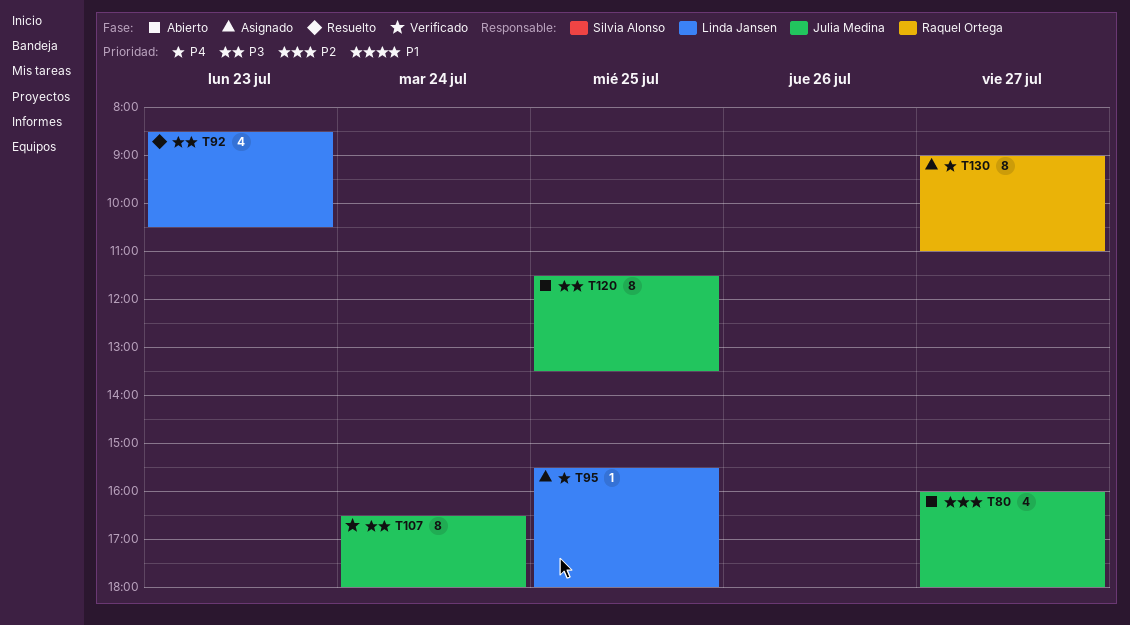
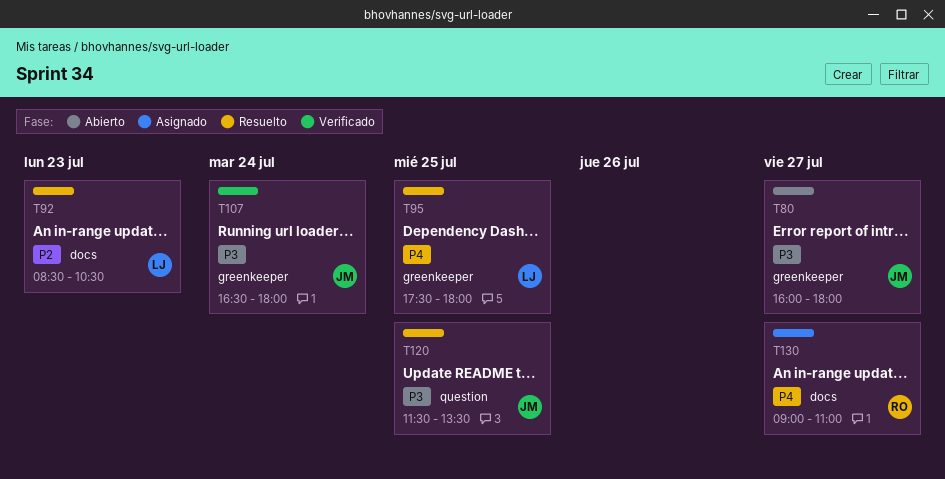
T80, priority: P2 -> P3
T92, priority: P3 -> P2
T95, status: Asignado -> Resuelto
T95, begins: 15:30 -> 17:30
T120, status: Abierto -> Resuelto

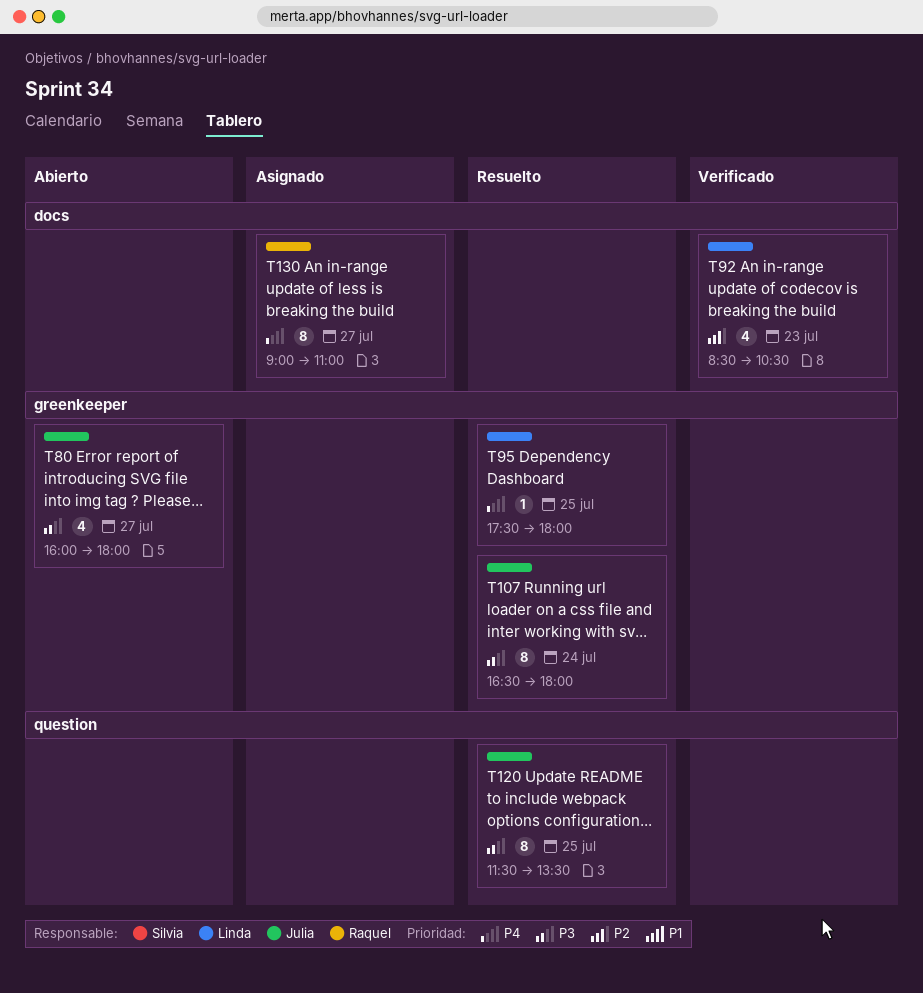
T92, status: Resuelto -> Verificado
T107, status: Verificado -> Resuelto

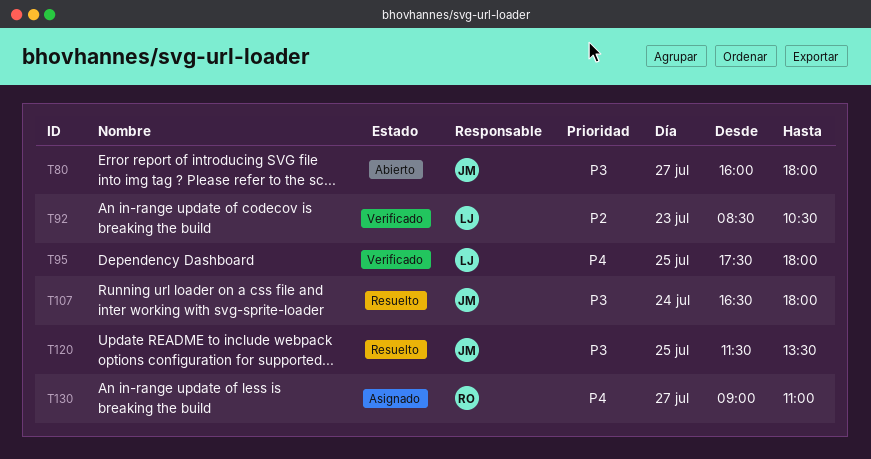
T95, status: Resuelto -> Verificado

